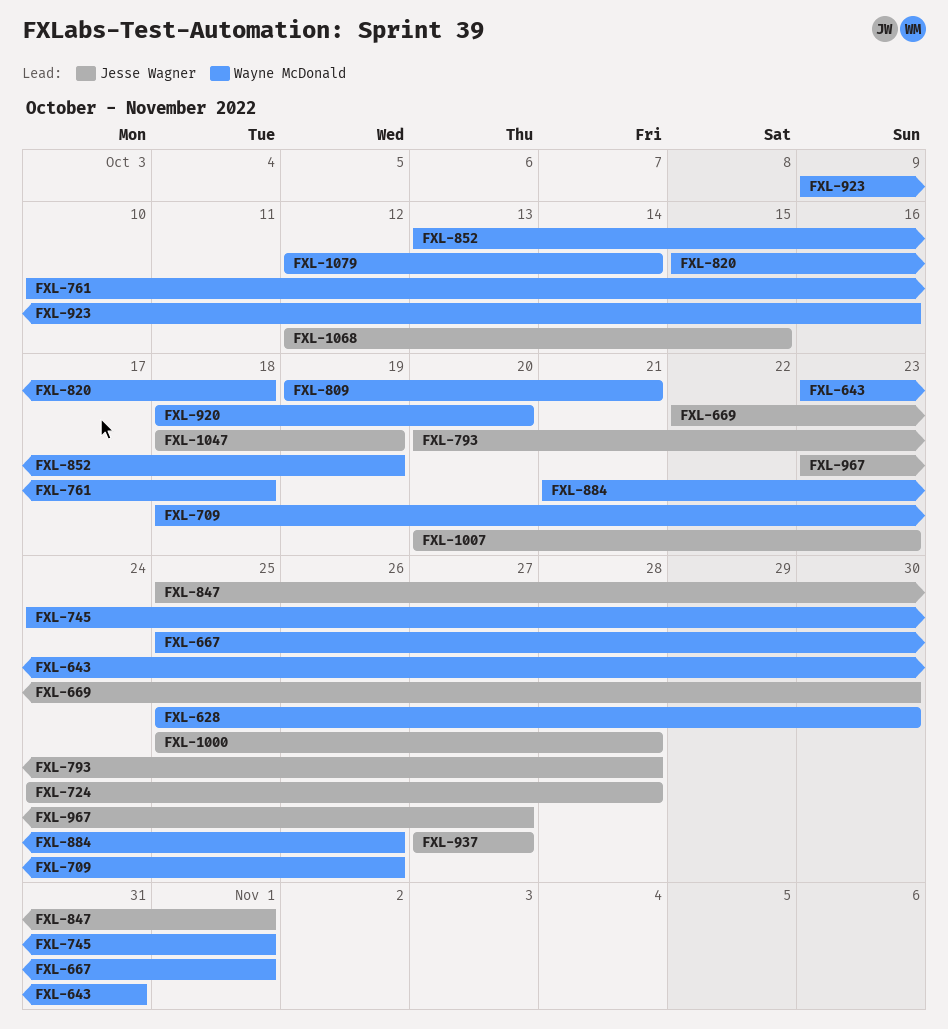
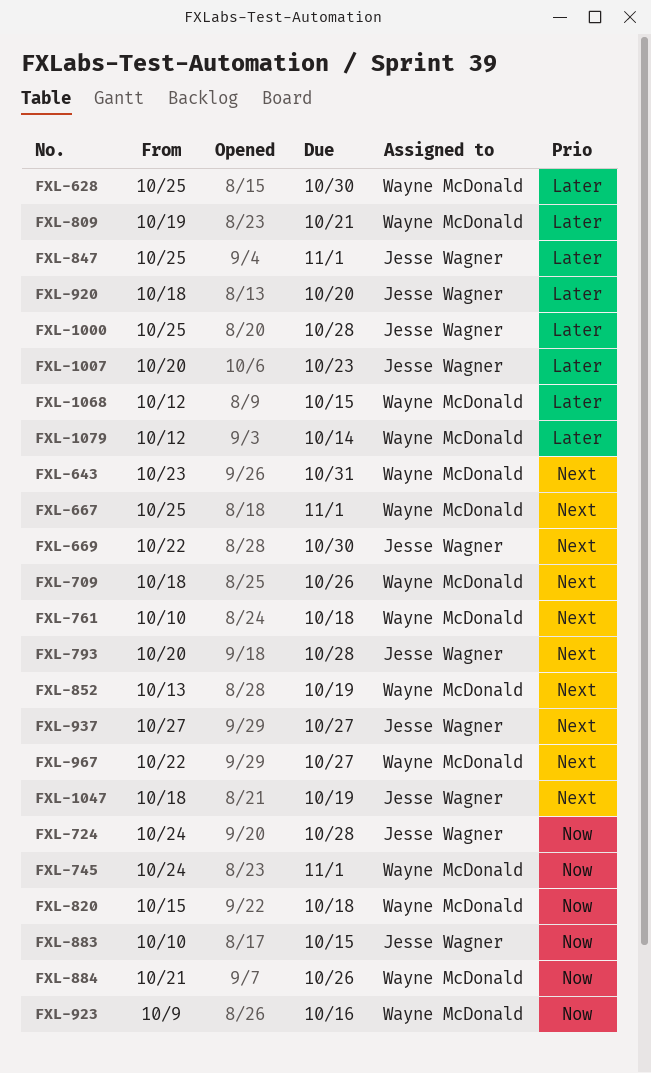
FXL-883: none -> present
FXL-920, owner: Wayne McDonald -> Jesse Wagner
FXL-967, owner: Jesse Wagner -> Wayne McDonald
FXL-967, start: Oct 23 -> Oct 22
FXL-1068, owner: Jesse Wagner -> Wayne McDonald

